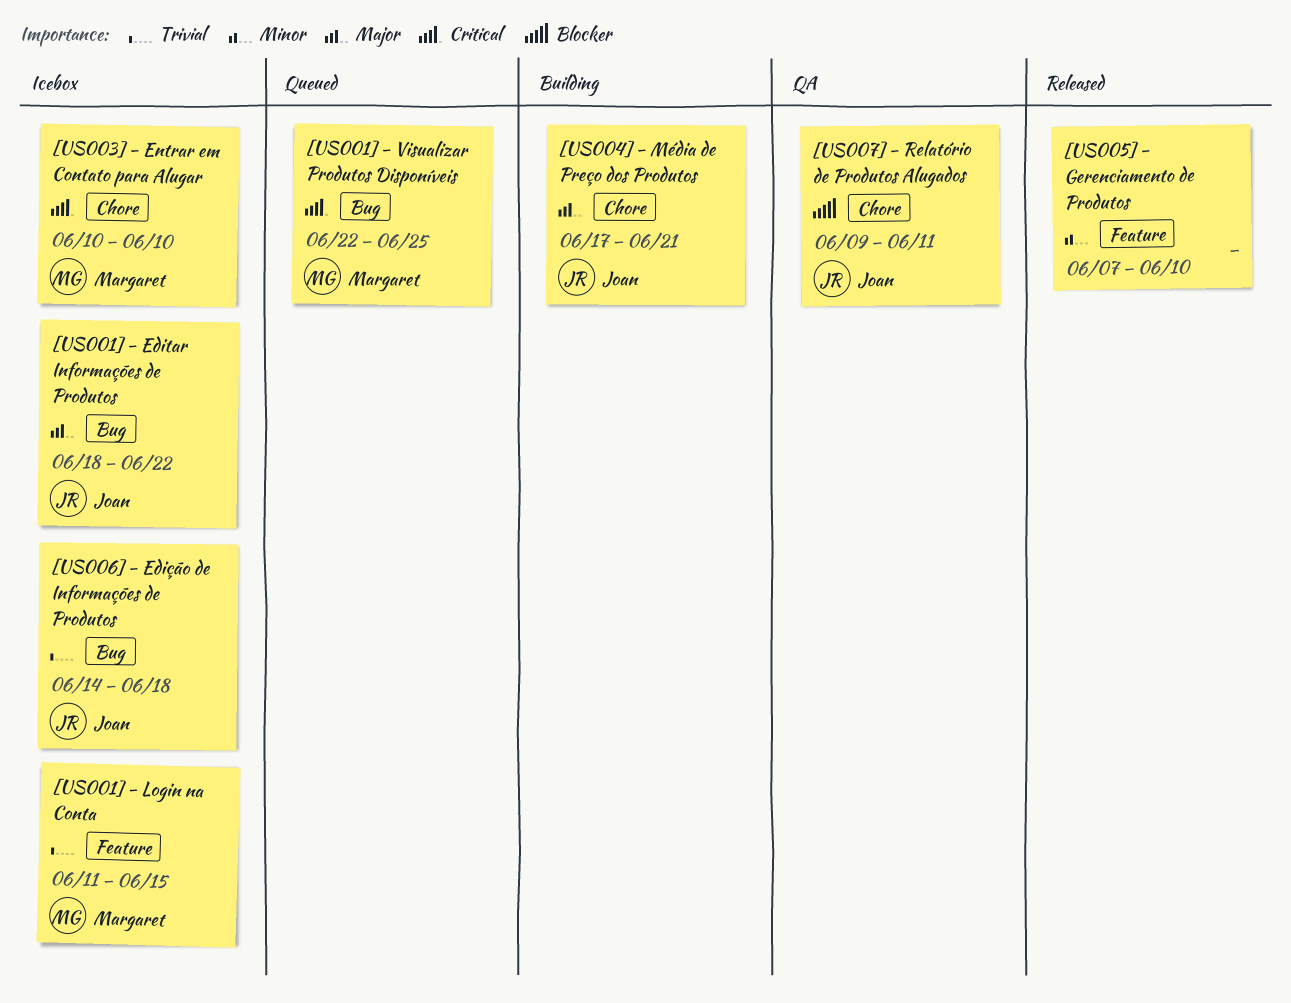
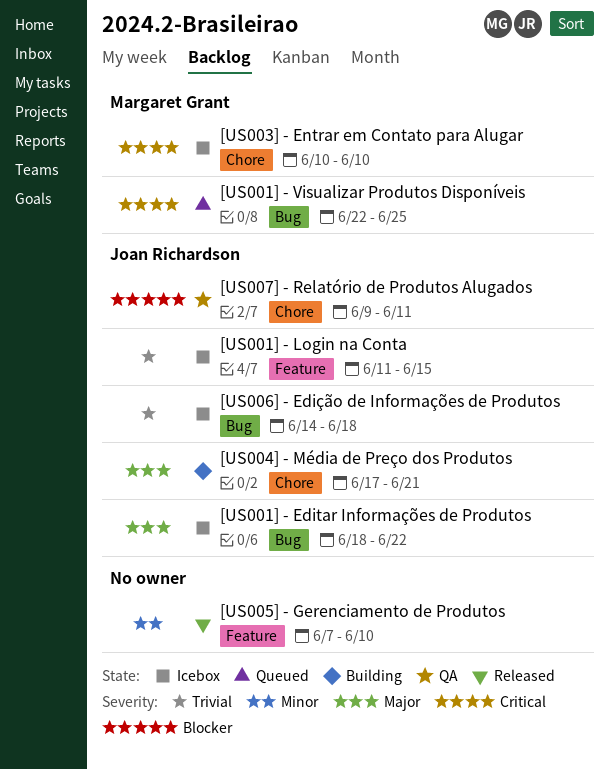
[US001] - Login na Conta, owner: Margaret Grant -> Joan Richardson

